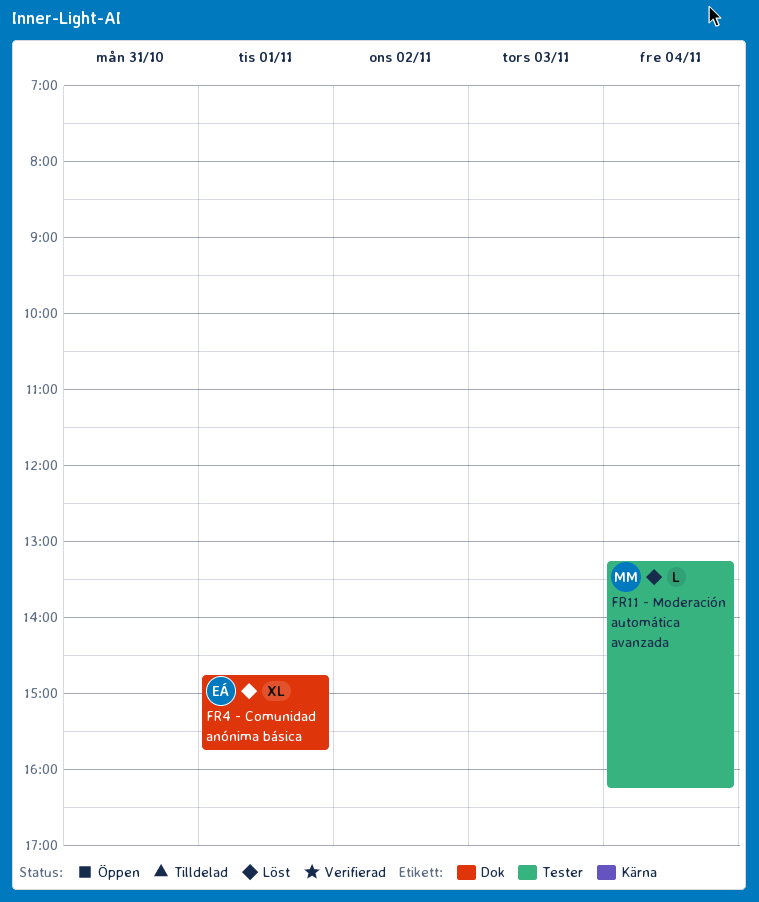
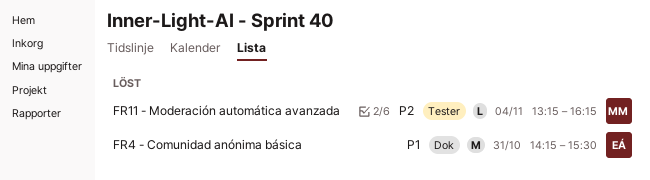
FR4 - Comunidad anónima básica, estimate: XL -> M
FR4 - Comunidad anónima básica, day: Nov 1 -> Oct 31
FR4 - Comunidad anónima básica, begins: 14:45 -> 14:15
FR4 - Comunidad anónima básica, ends: 15:45 -> 15:30

